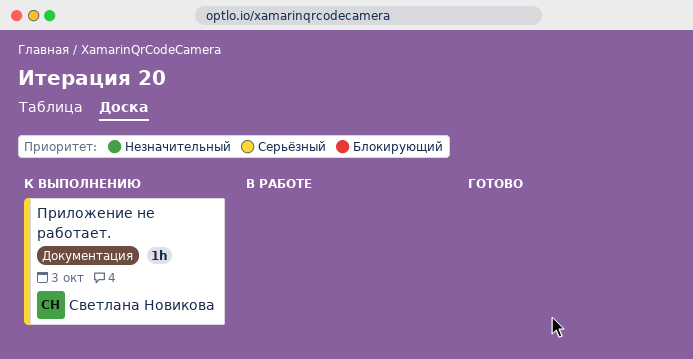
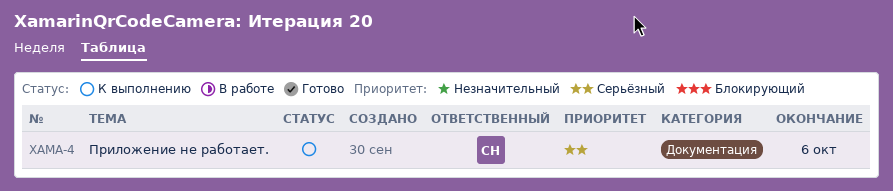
Приложение не работает., due: Oct 3 -> Oct 6

